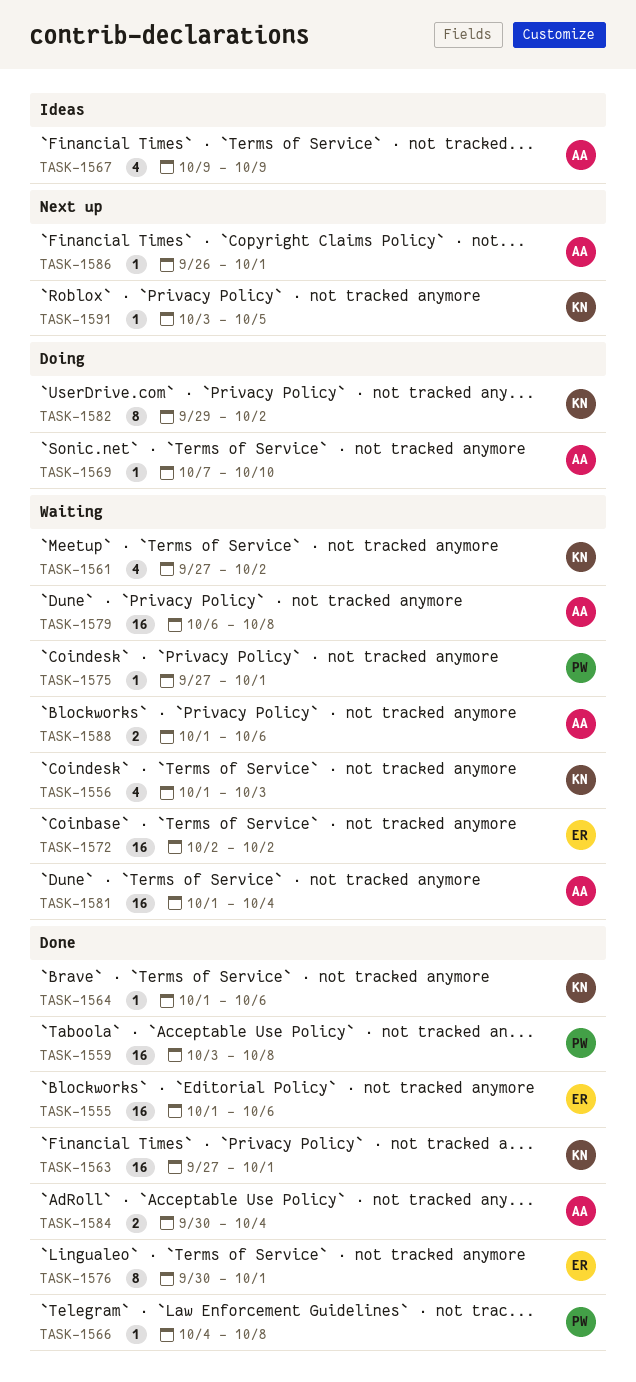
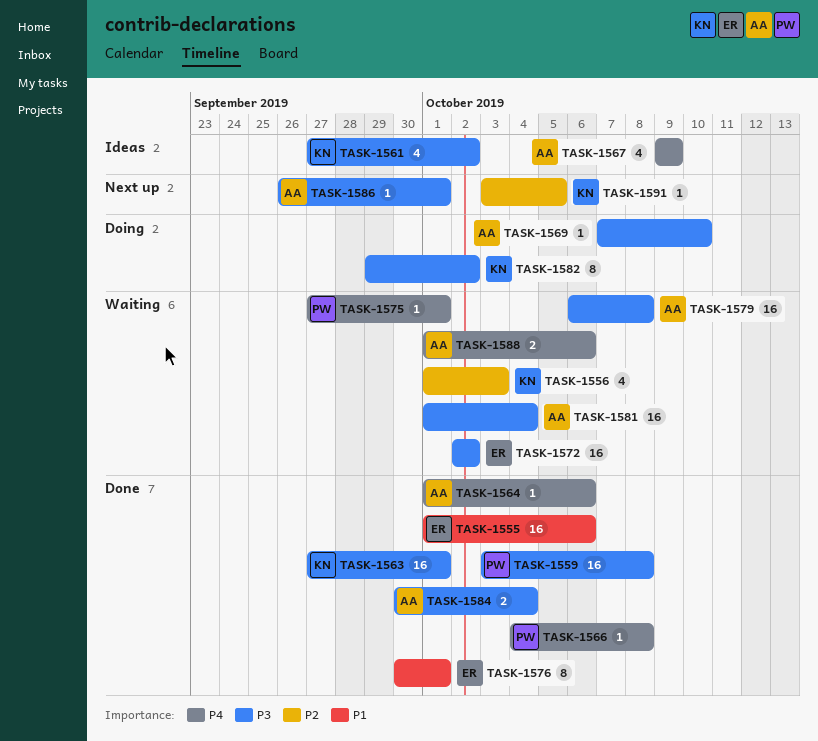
TASK-1561, status: Waiting -> Ideas
TASK-1564, owner: KN -> AA

